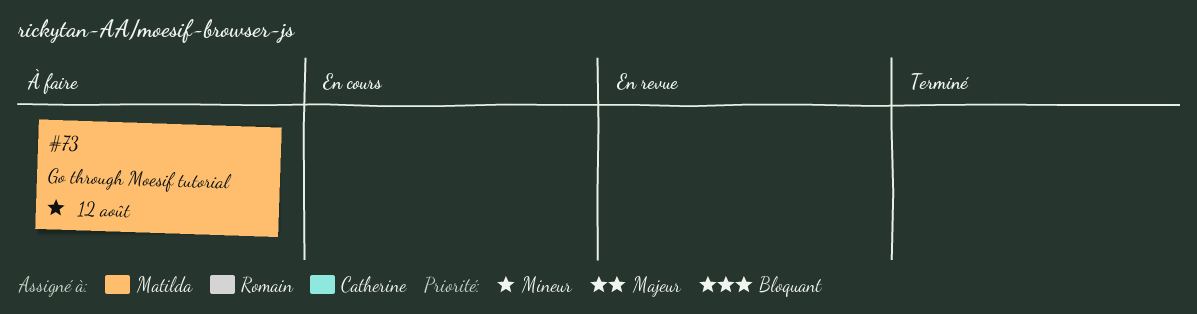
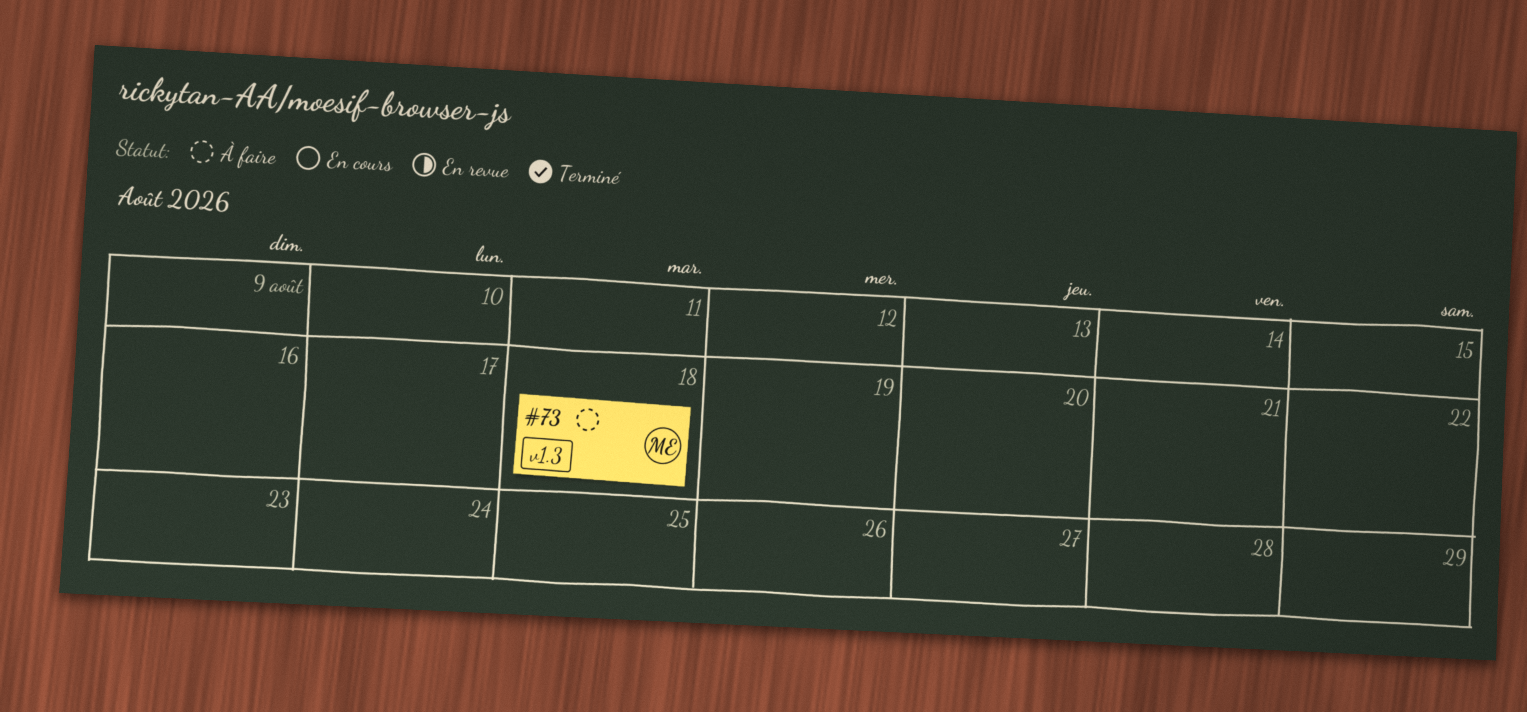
#73, due: Aug 12 -> Aug 18

